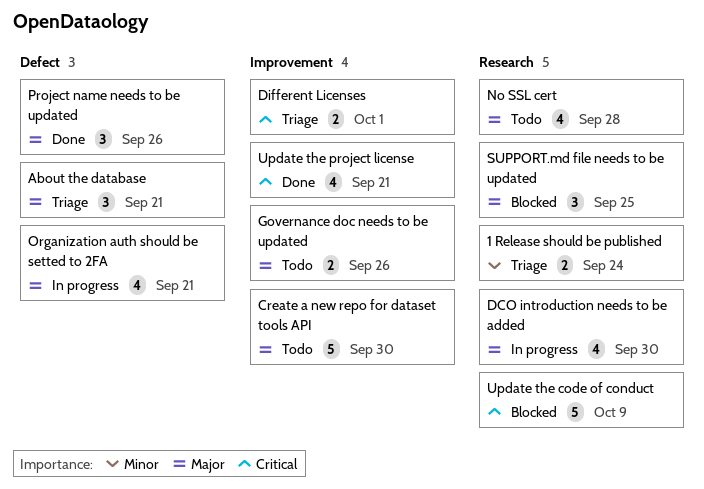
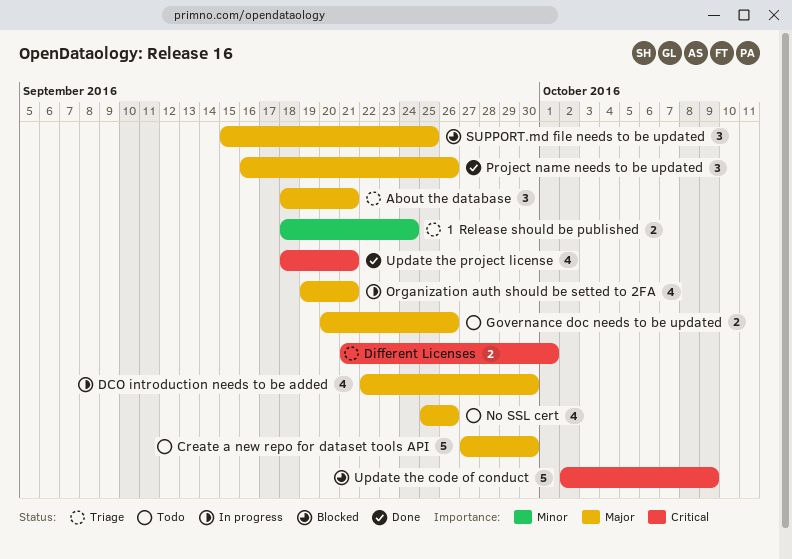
No SSL cert, due: Sep 28 -> Sep 26

